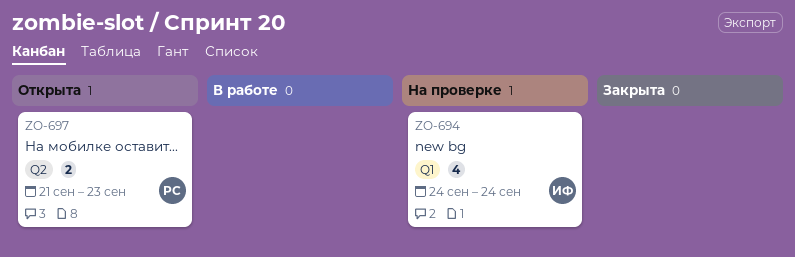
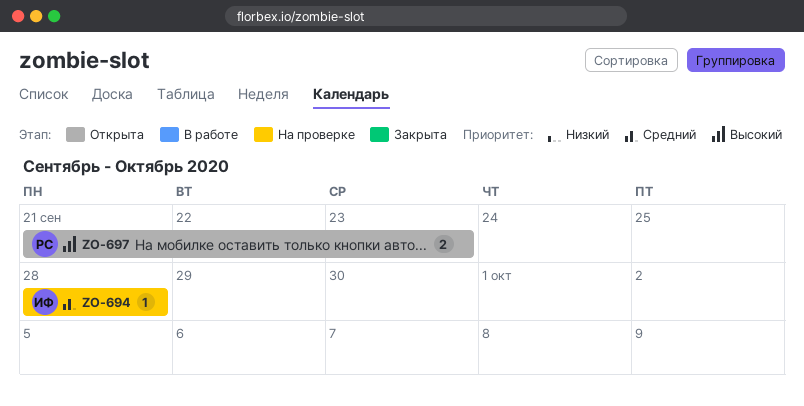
ZO-694, estimate: 4 -> 1
ZO-694, start: Sep 24 -> Sep 28
ZO-694, due: Sep 24 -> Sep 28

